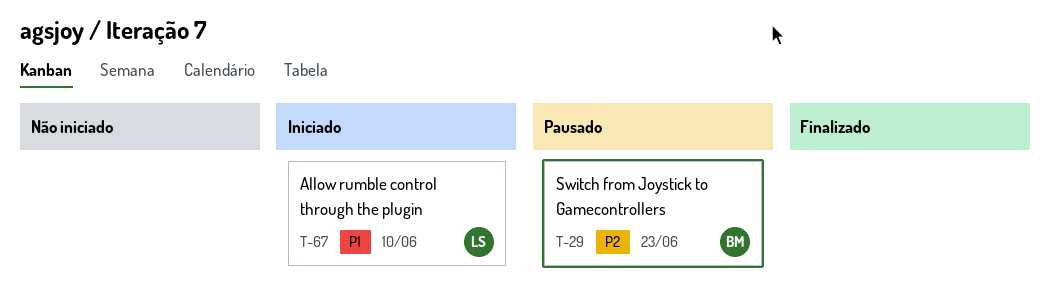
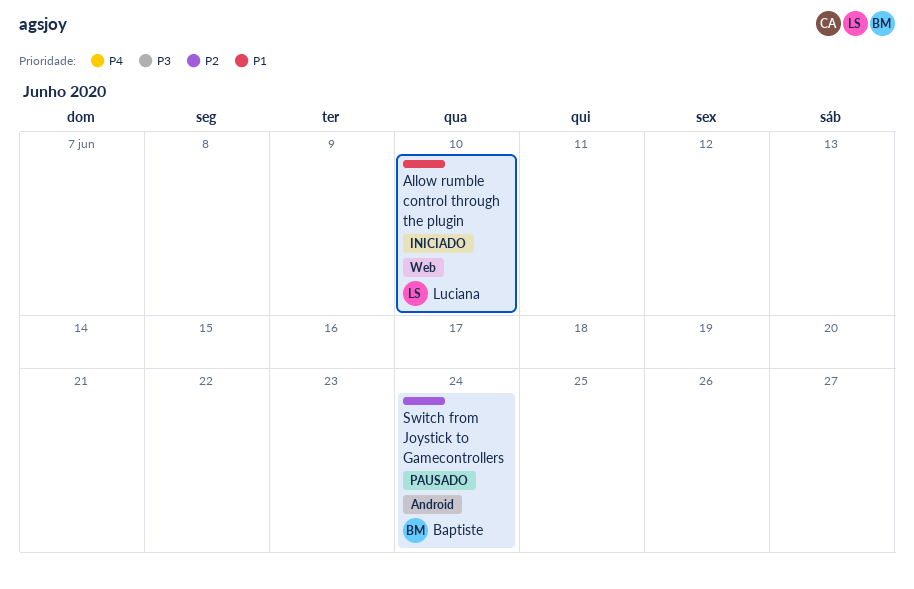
Switch from Joystick to Gamecontrollers, due: Jun 23 -> Jun 24

